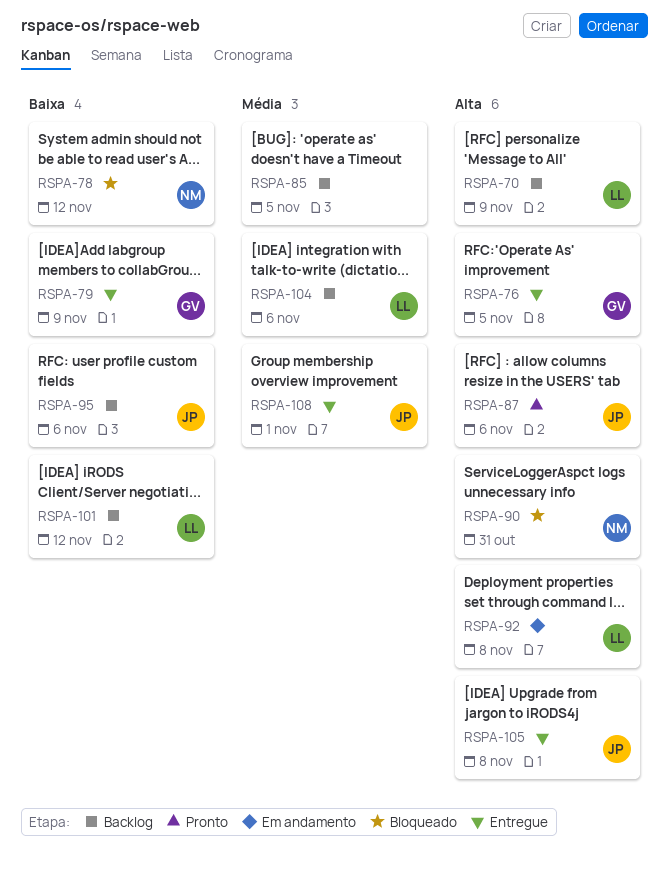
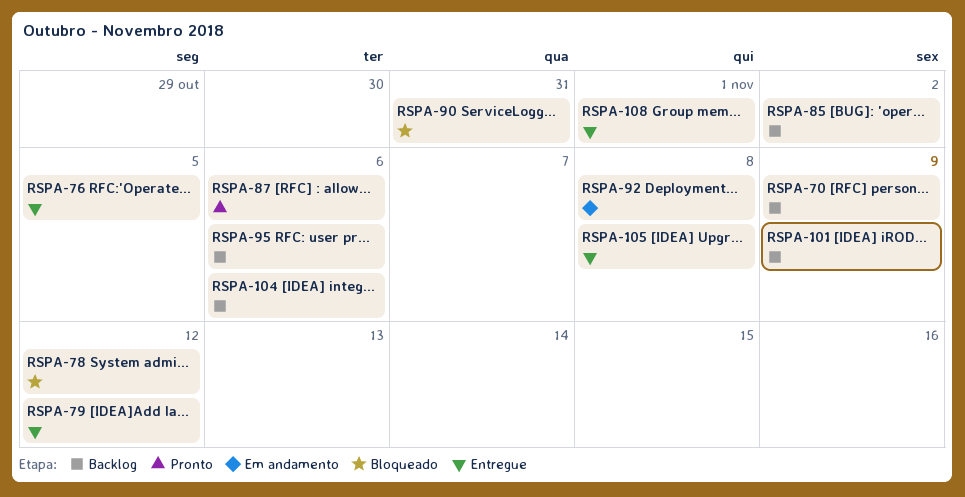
RSPA-79, due: Nov 9 -> Nov 12
RSPA-85, due: Nov 5 -> Nov 2
RSPA-101, due: Nov 12 -> Nov 9

